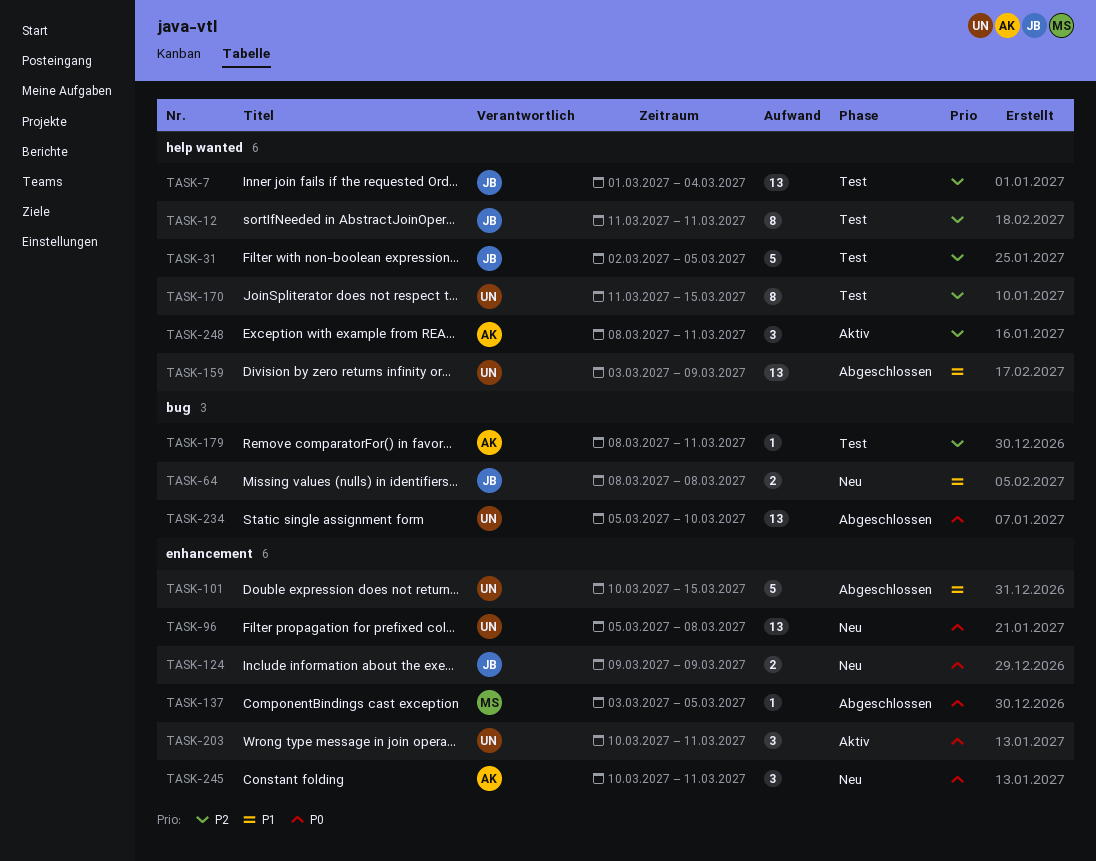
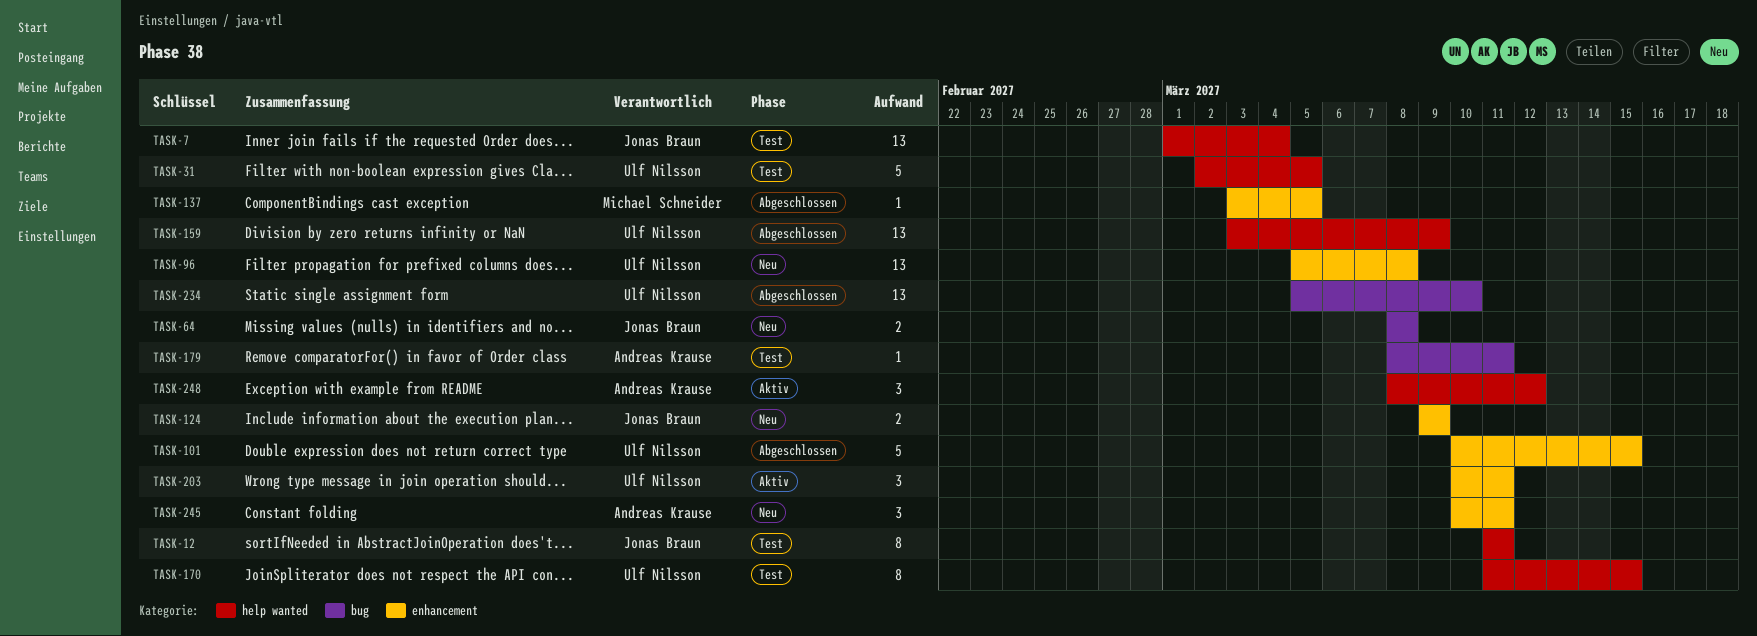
TASK-31, owner: Jonas Braun -> Ulf Nilsson
TASK-248, due: Mar 11 -> Mar 12

